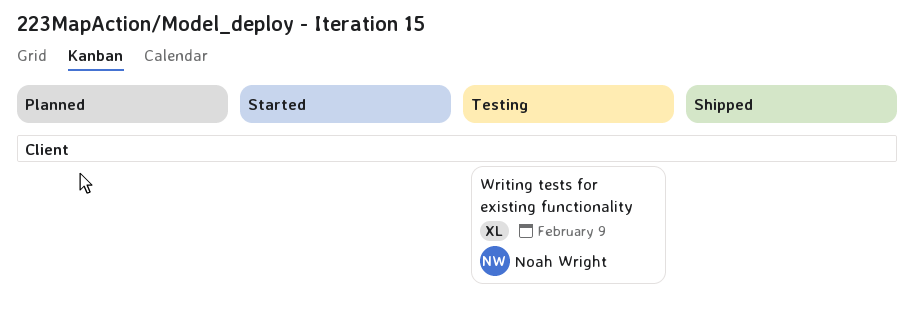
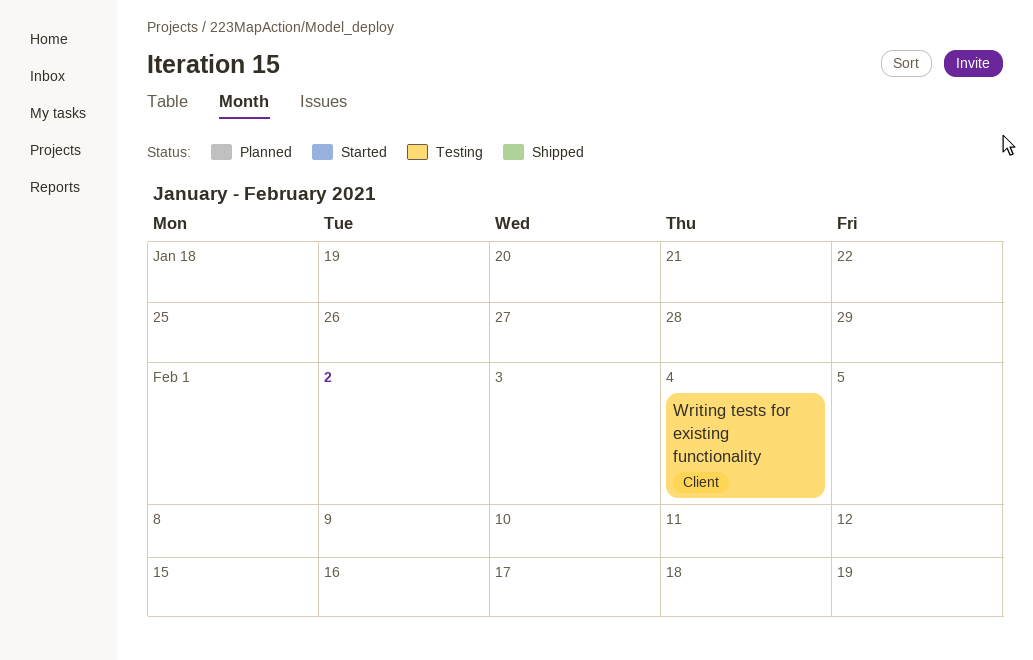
Writing tests for existing functionality, due: Feb 9 -> Feb 4

